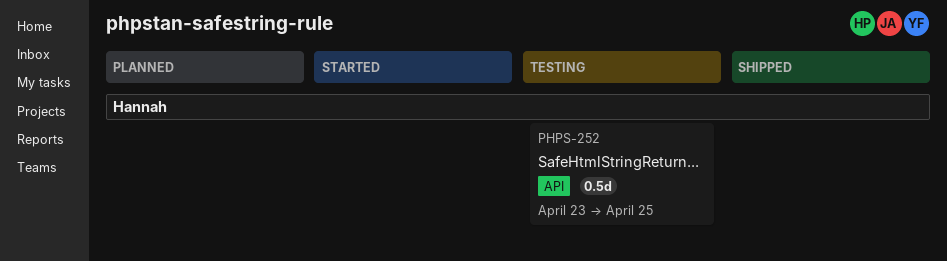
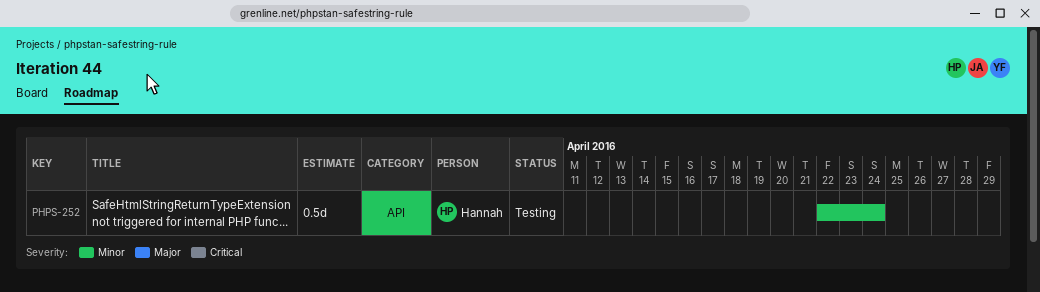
PHPS-252, start: Apr 23 -> Apr 22
PHPS-252, due: Apr 25 -> Apr 24

